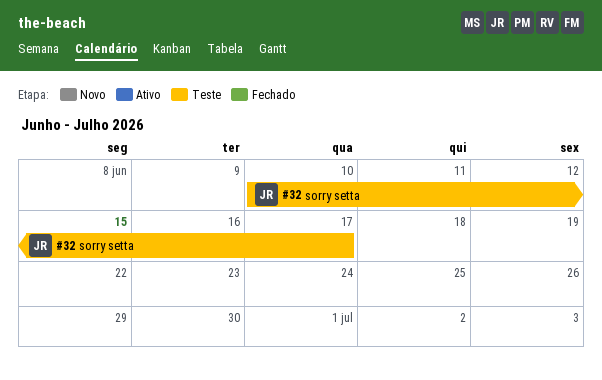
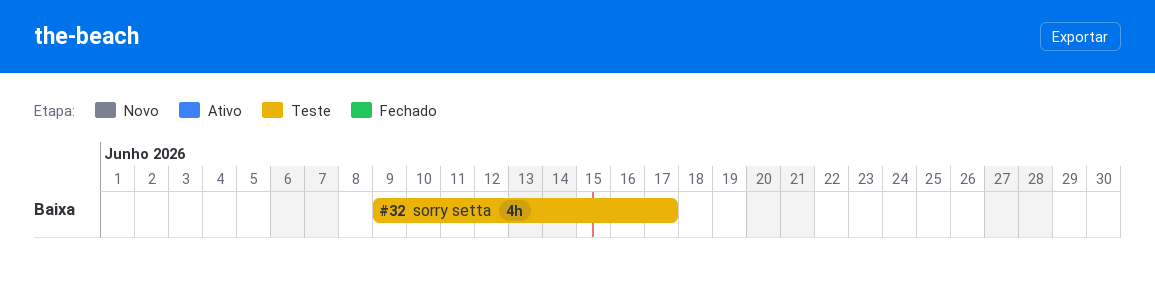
#32, start: Jun 10 -> Jun 9

